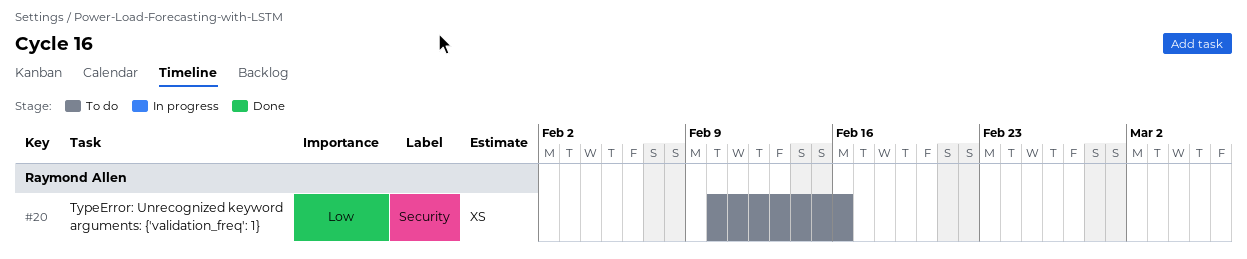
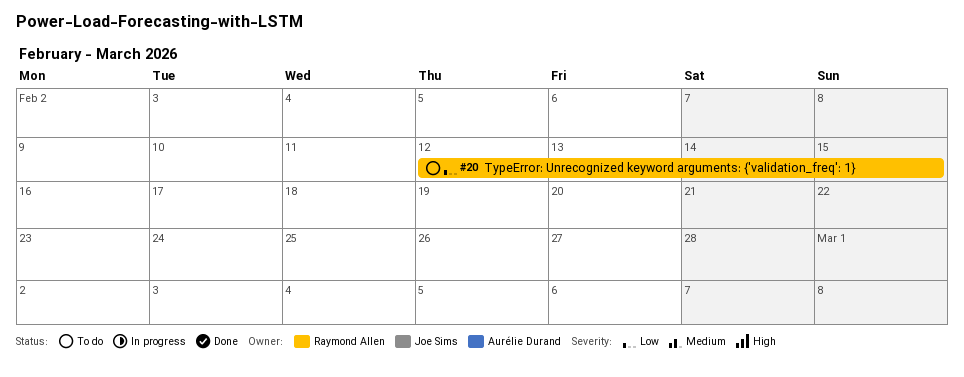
#20, start: Feb 10 -> Feb 12
#20, due: Feb 16 -> Feb 15

